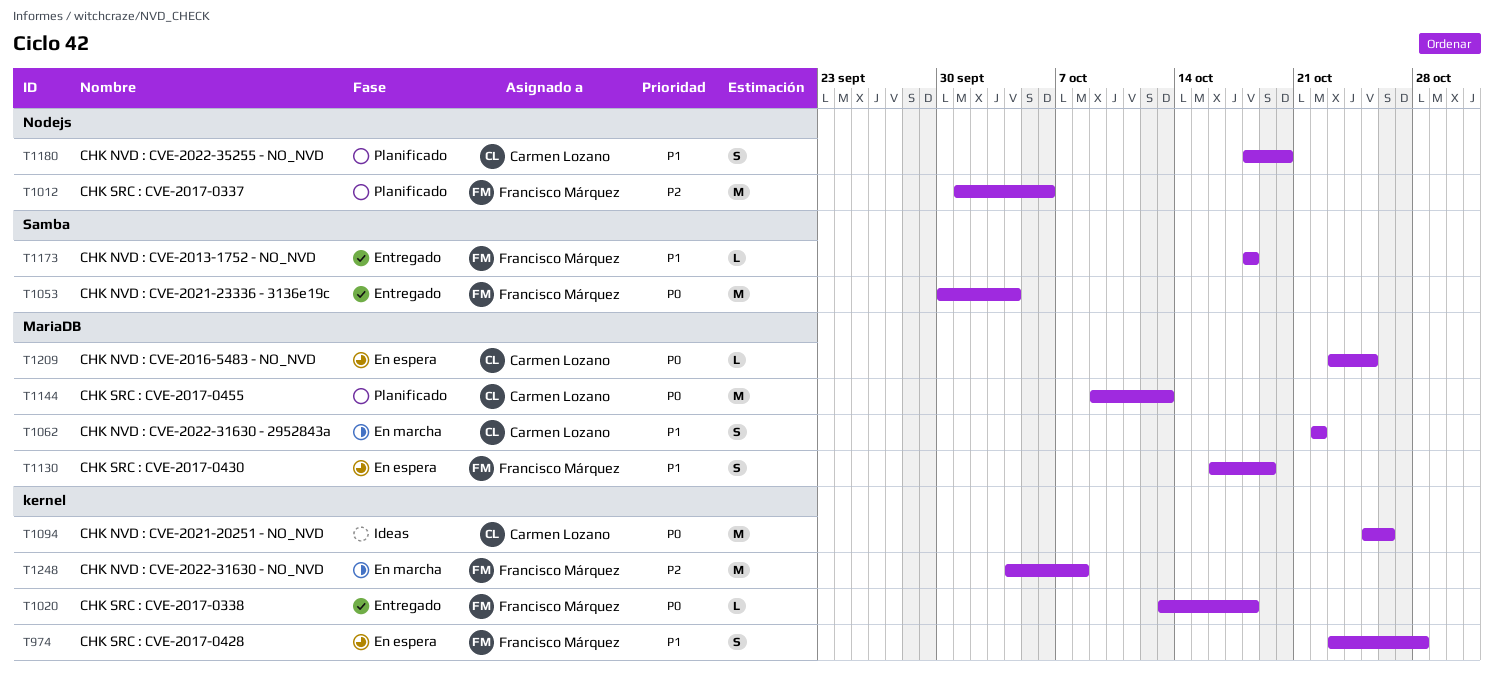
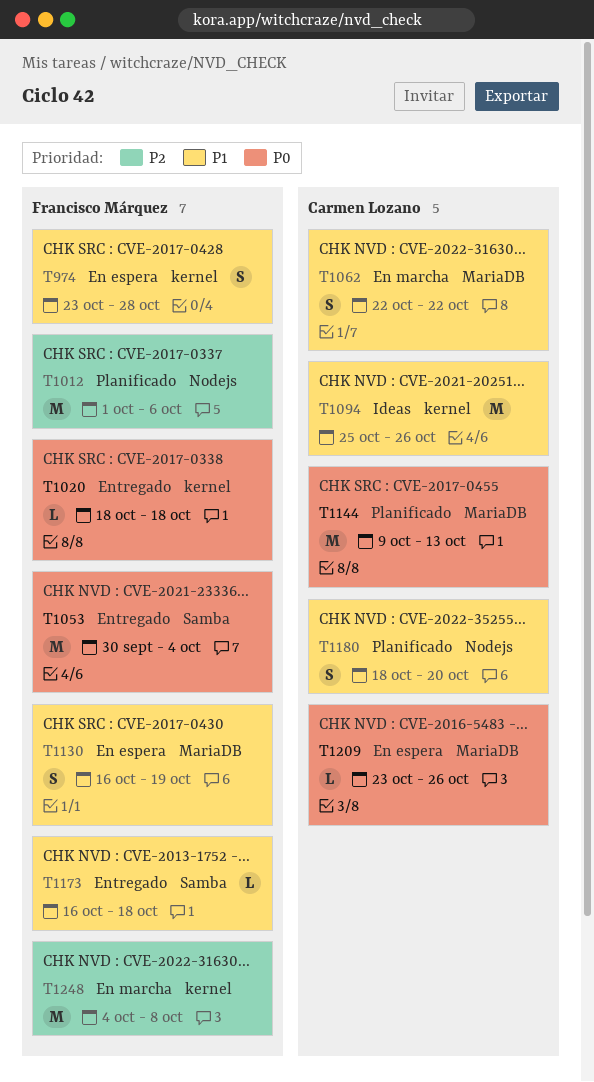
T1020, start: Oct 13 -> Oct 18
T1094, priority: P0 -> P1
T1173, start: Oct 18 -> Oct 16
T1209, due: Oct 25 -> Oct 26

